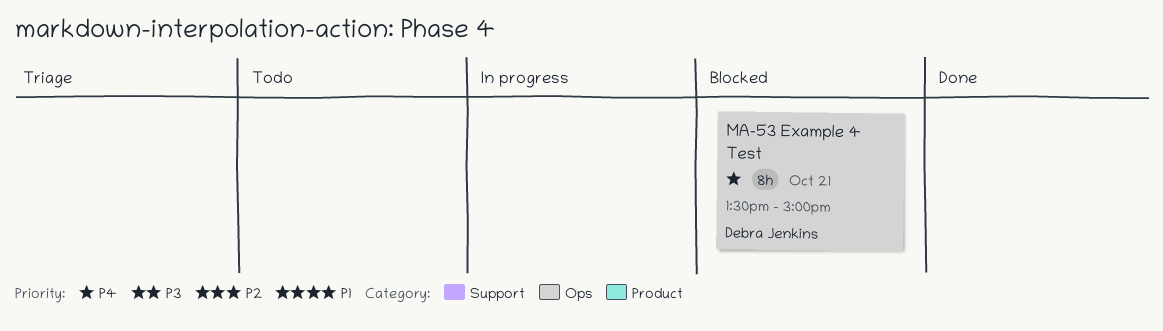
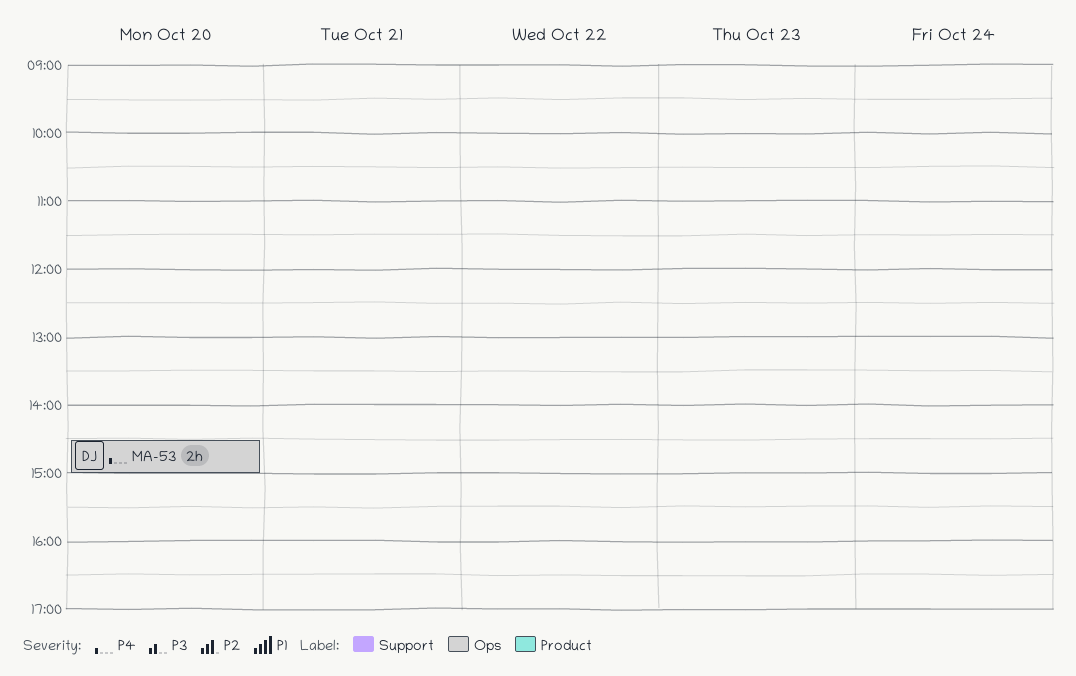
MA-53, estimate: 8h -> 2h
MA-53, day: Oct 21 -> Oct 20
MA-53, begins: 13:30 -> 14:30

